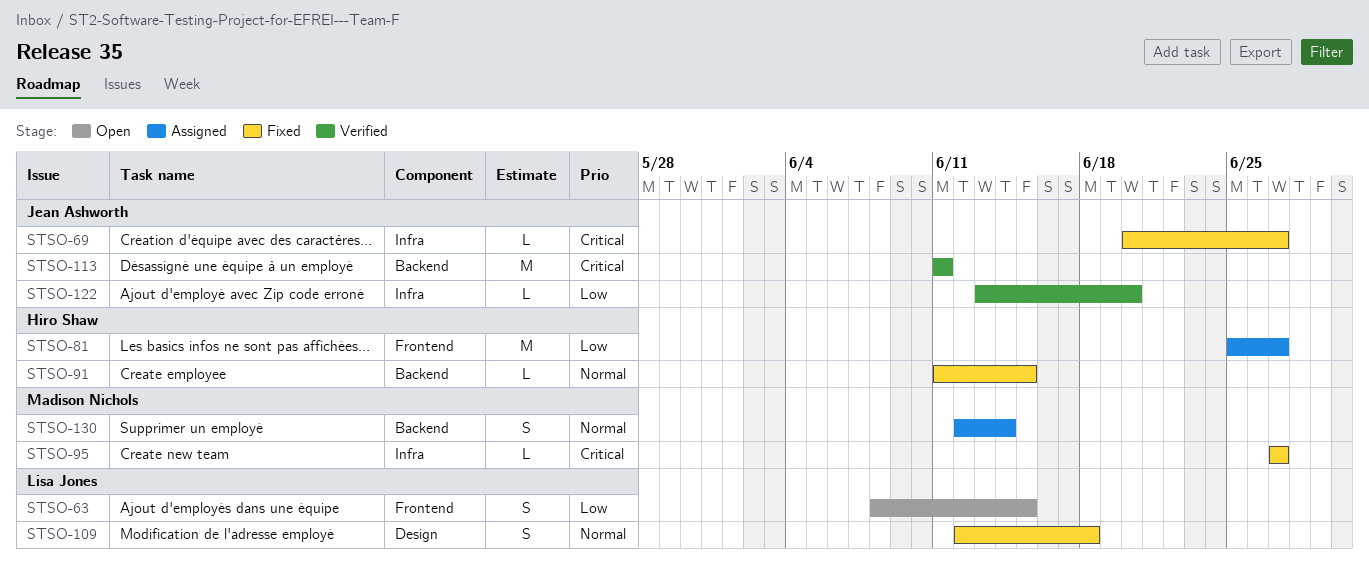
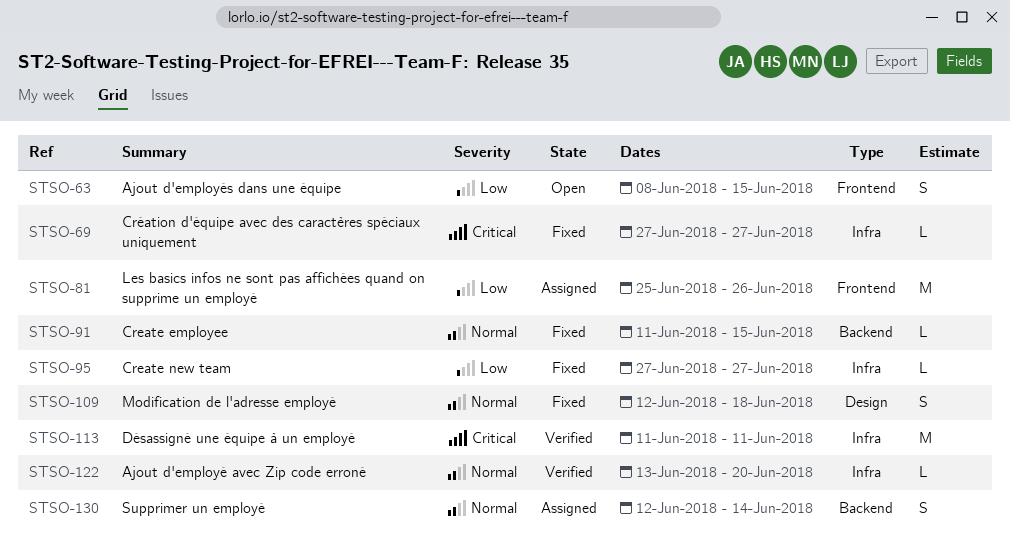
STSO-69, start: Jun 20 -> Jun 27
STSO-81, due: Jun 27 -> Jun 26
STSO-95, priority: Critical -> Low
STSO-113, label: Backend -> Infra
STSO-122, priority: Low -> Normal

